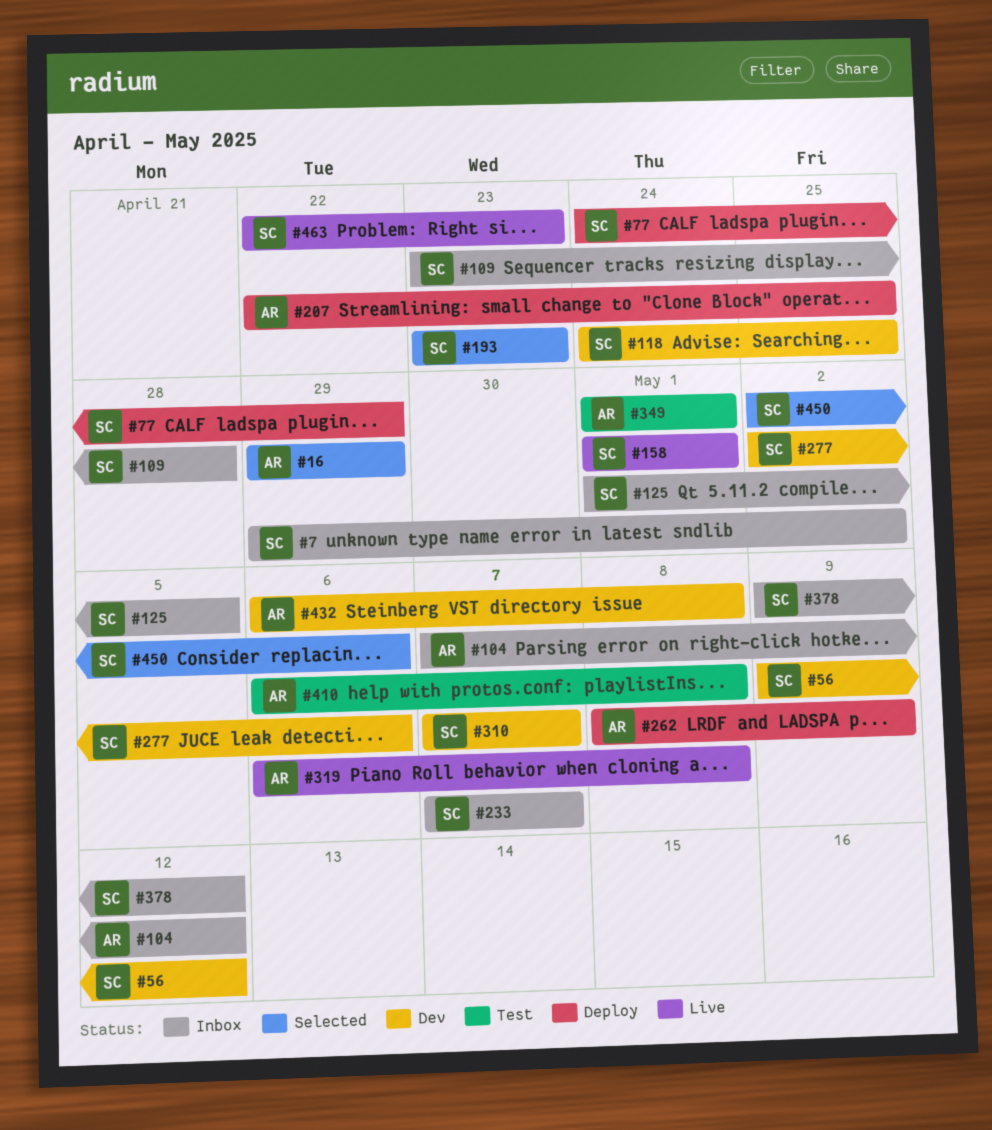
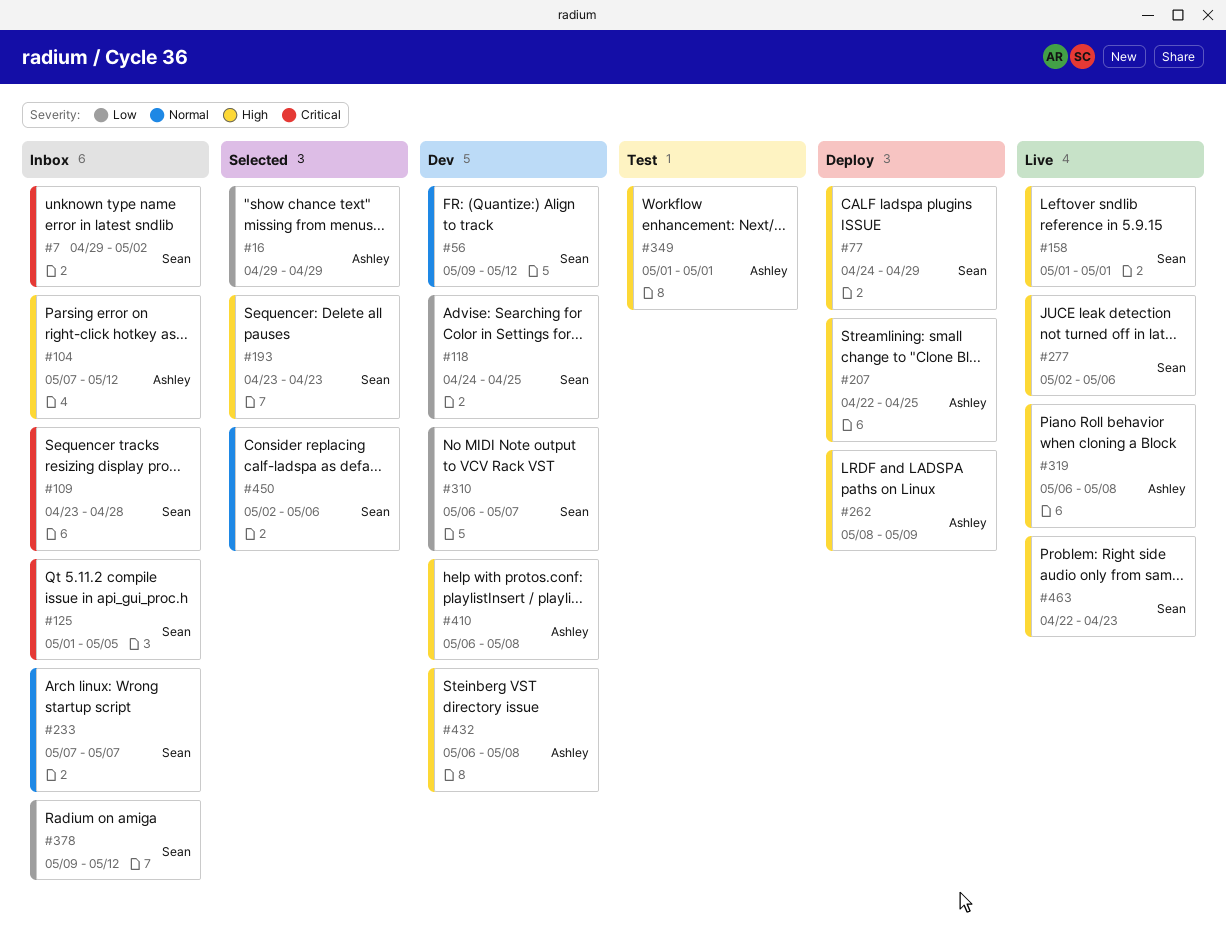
#277, status: Dev -> Live
#310, start: May 7 -> May 6
#410, status: Test -> Dev

